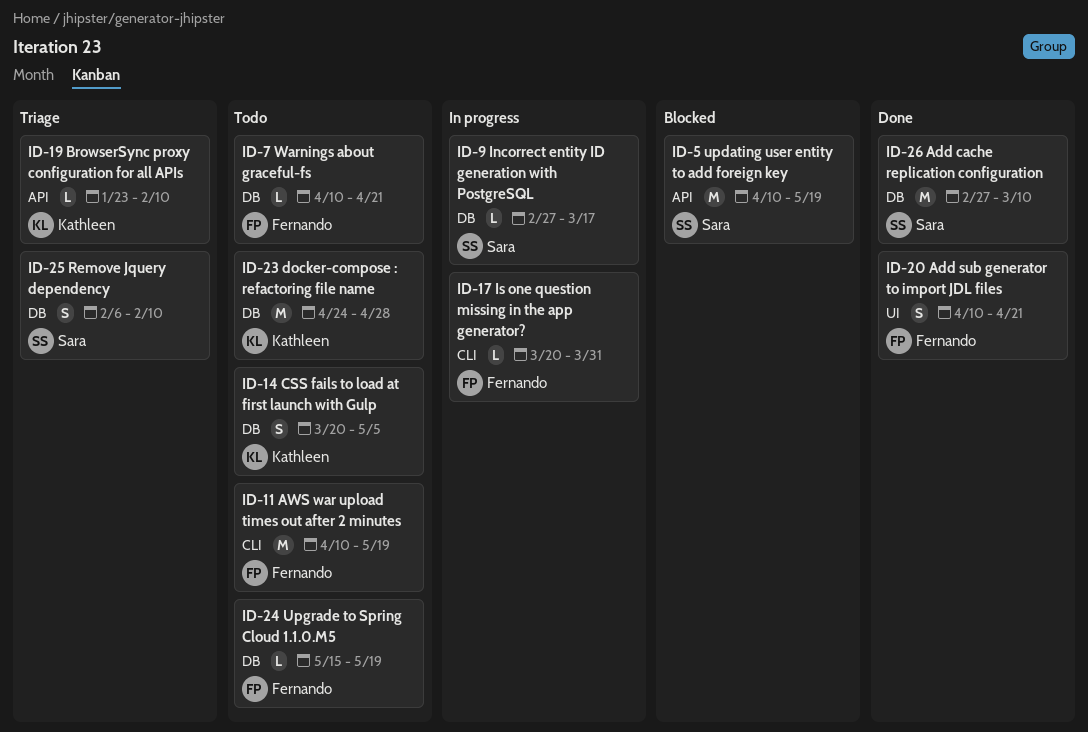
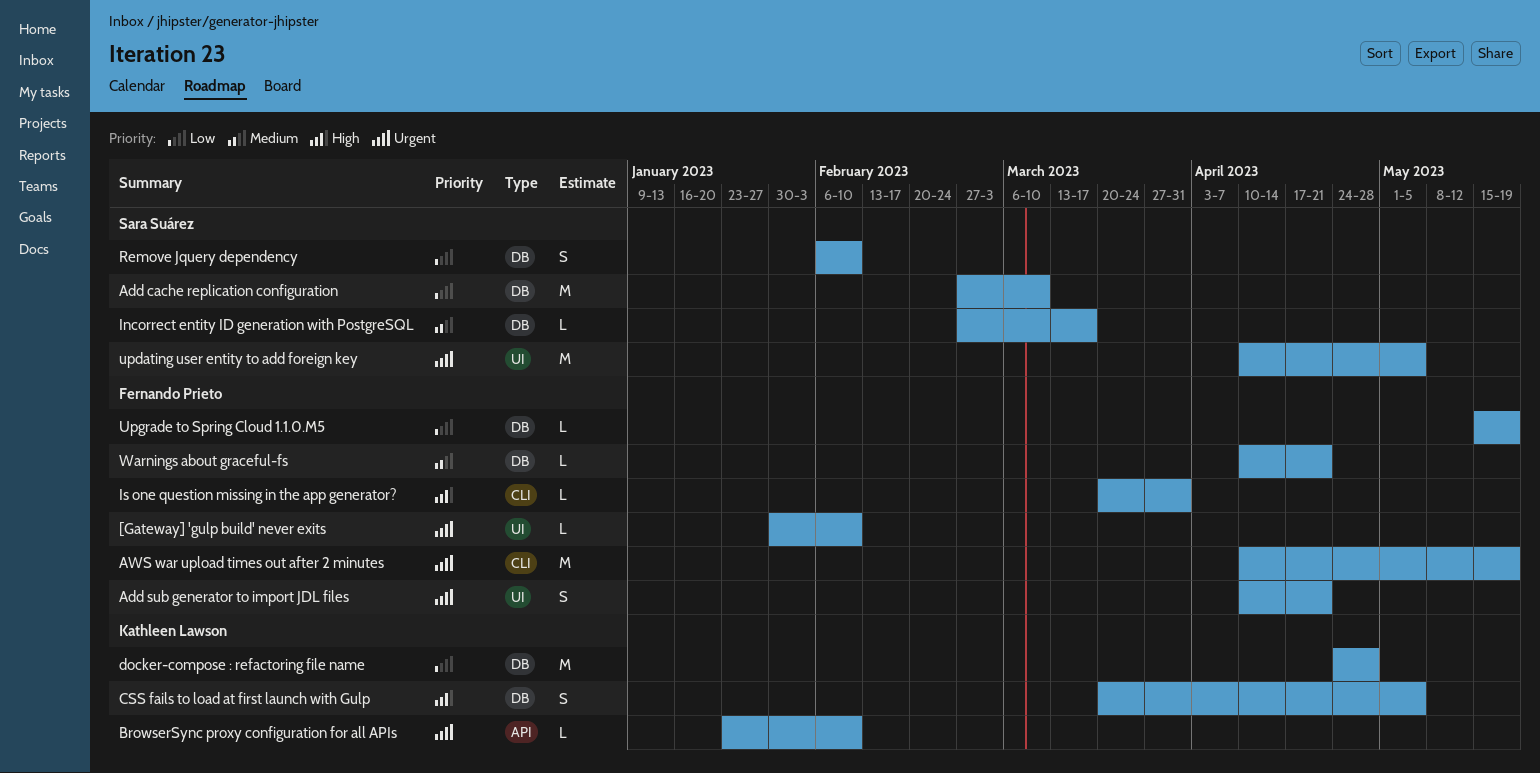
[Gateway] 'gulp build' never exits: none -> present
updating user entity to add foreign key, label: API -> UI
updating user entity to add foreign key, due: May 19 -> May 5

